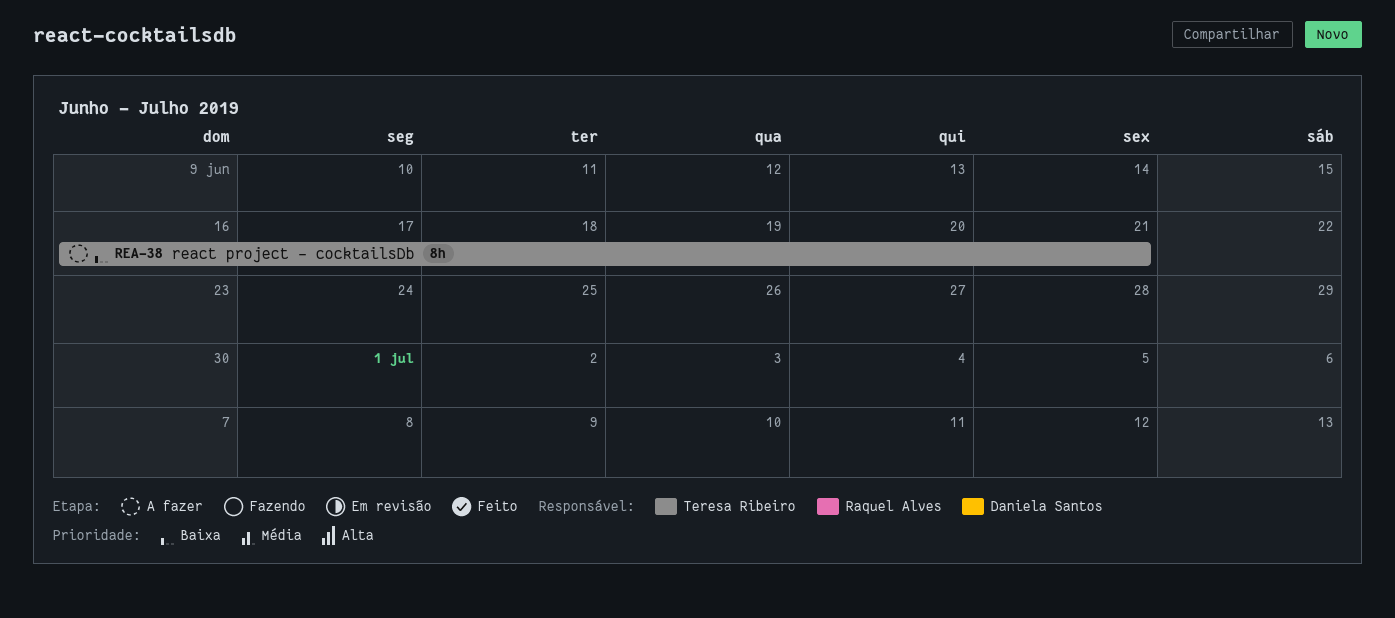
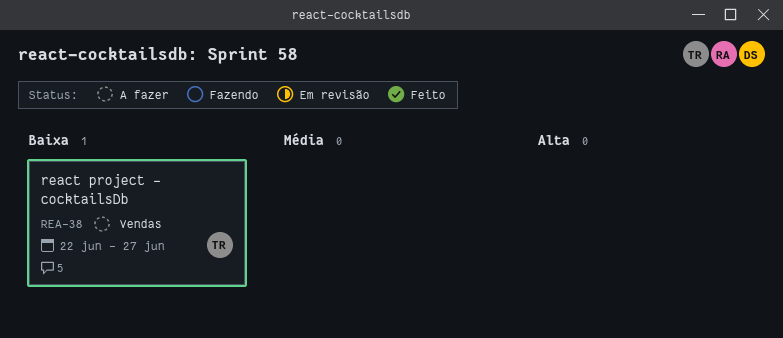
REA-38, start: Jun 16 -> Jun 22
REA-38, due: Jun 21 -> Jun 27

